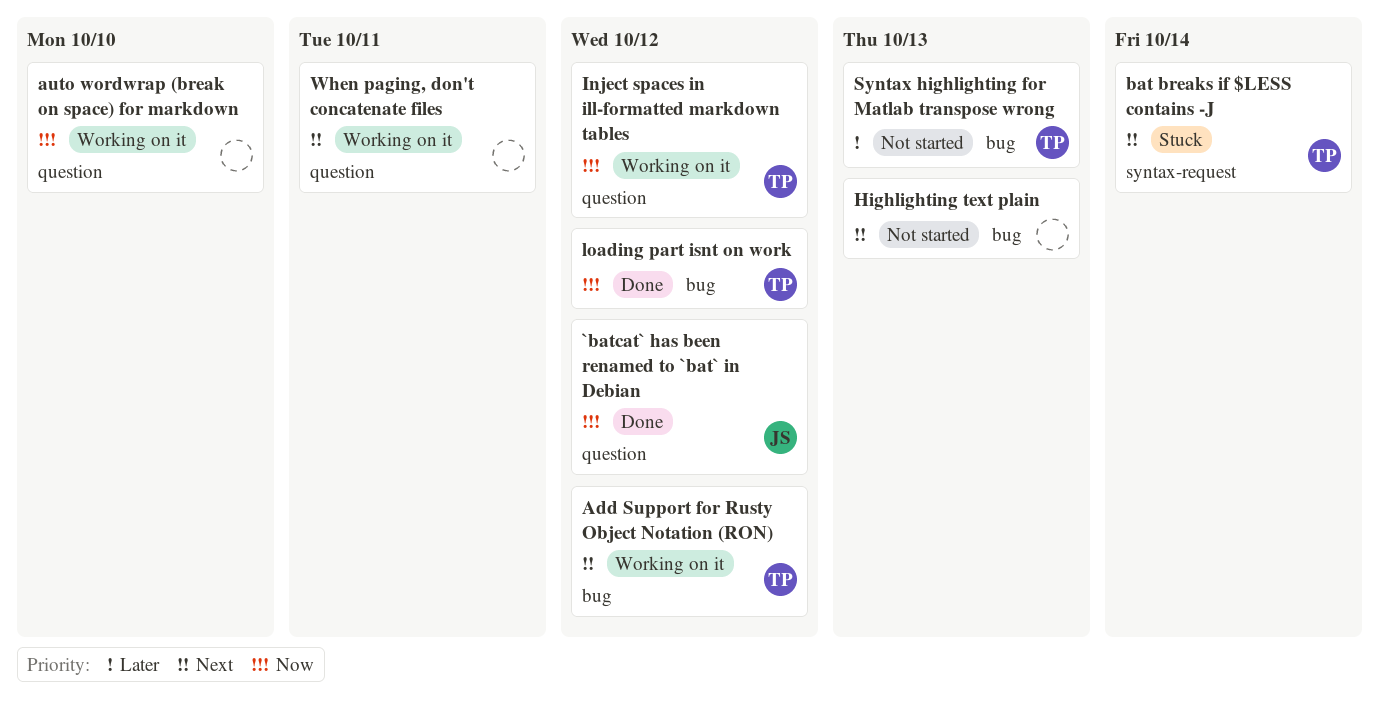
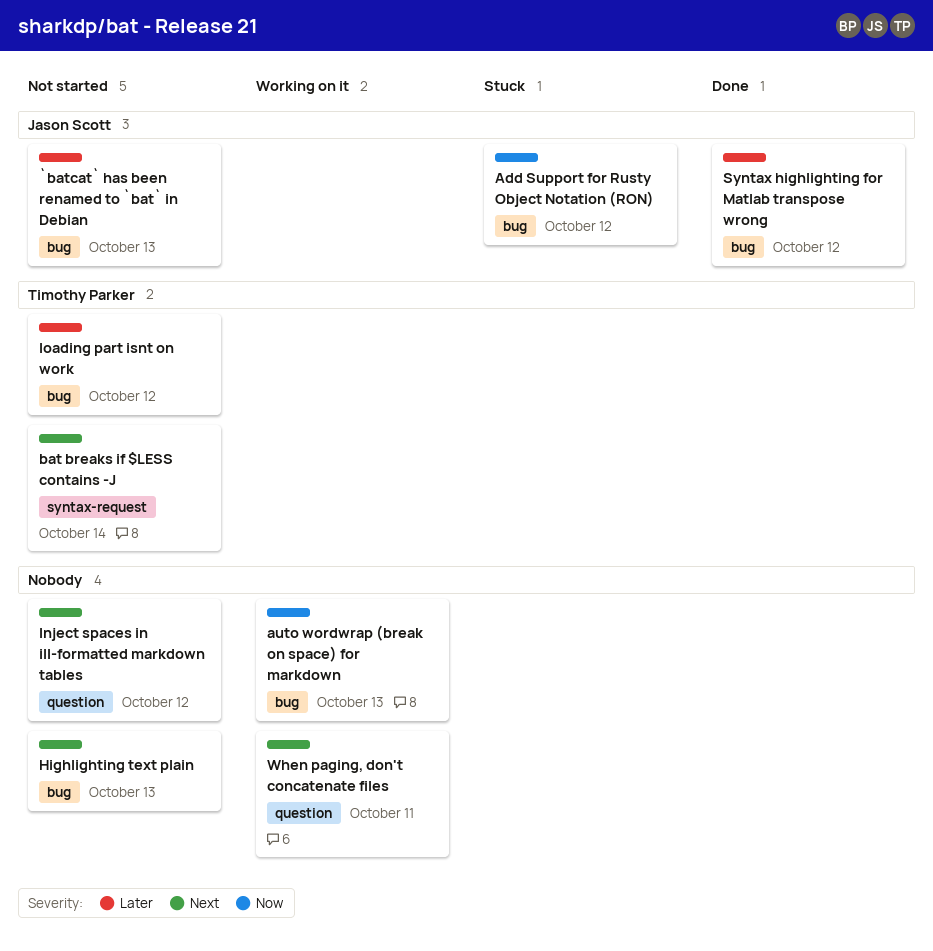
`batcat` has been renamed to `bat` in Debian, status: Done -> Not started
`batcat` has been renamed to `bat` in Debian, priority: Now -> Later
`batcat` has been renamed to `bat` in Debian, label: question -> bug
`batcat` has been renamed to `bat` in Debian, due: Oct 12 -> Oct 13
Add Support for Rusty Object Notation (RON), status: Working on it -> Stuck
Add Support for Rusty Object Notation (RON), owner: Timothy Parker -> Jason Scott
Add Support for Rusty Object Notation (RON), priority: Next -> Now
auto wordwrap (break on space) for markdown, label: question -> bug
auto wordwrap (break on space) for markdown, due: Oct 10 -> Oct 13
bat breaks if $LESS contains -J, status: Stuck -> Not started
Inject spaces in ill-formatted markdown tables, status: Working on it -> Not started
Inject spaces in ill-formatted markdown tables, owner: Timothy Parker -> none
Inject spaces in ill-formatted markdown tables, priority: Now -> Next
loading part isnt on work, status: Done -> Not started
loading part isnt on work, priority: Now -> Later
Syntax highlighting for Matlab transpose wrong, status: Not started -> Done
Syntax highlighting for Matlab transpose wrong, owner: Timothy Parker -> Jason Scott
Syntax highlighting for Matlab transpose wrong, due: Oct 13 -> Oct 12

